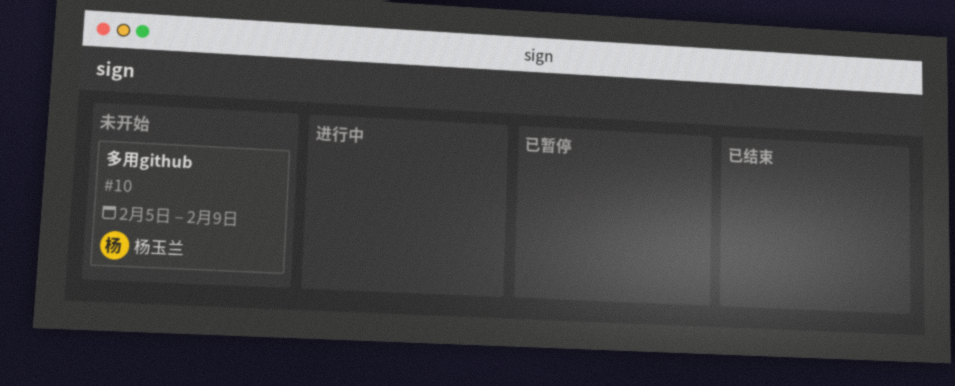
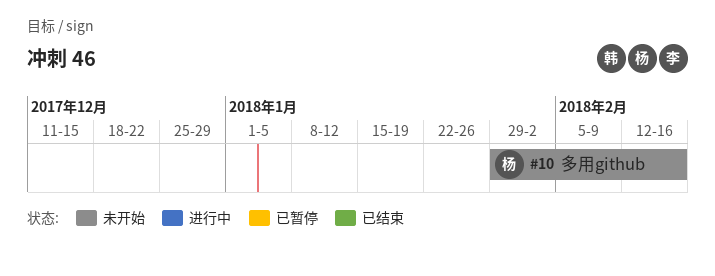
#10, start: Feb 5 -> Jan 29
#10, due: Feb 9 -> Feb 16

